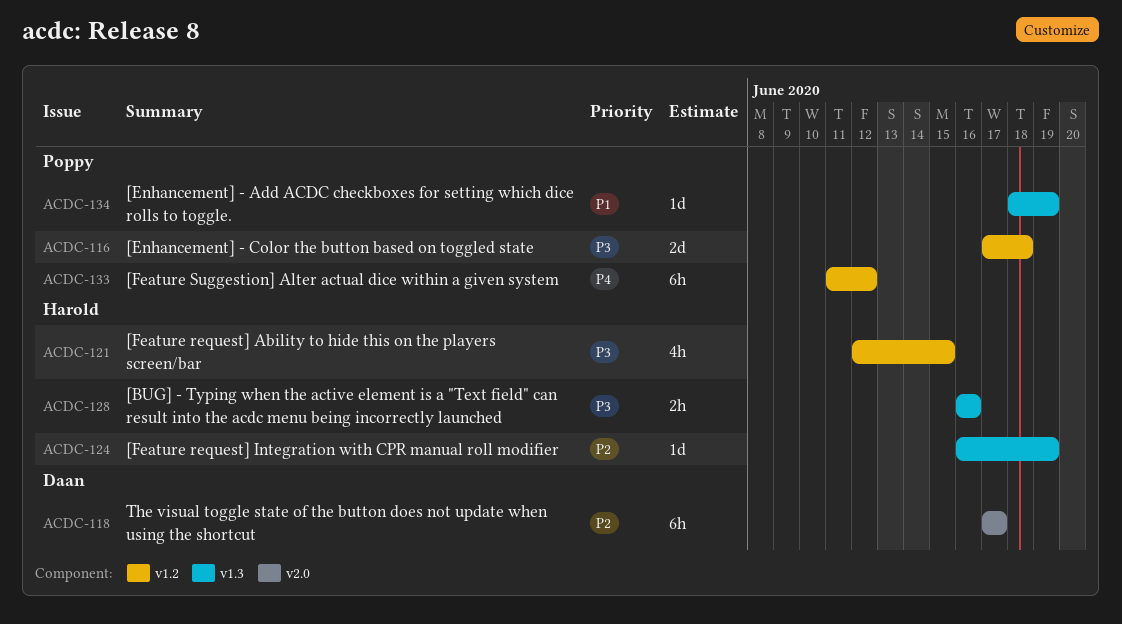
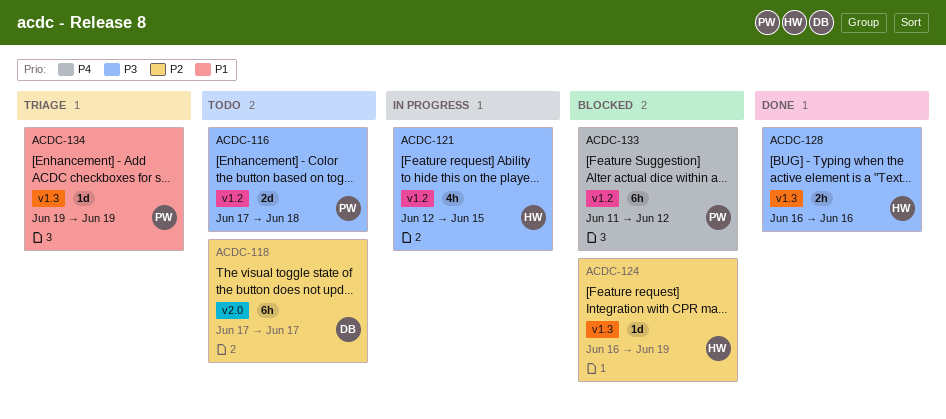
ACDC-134, start: Jun 18 -> Jun 19

